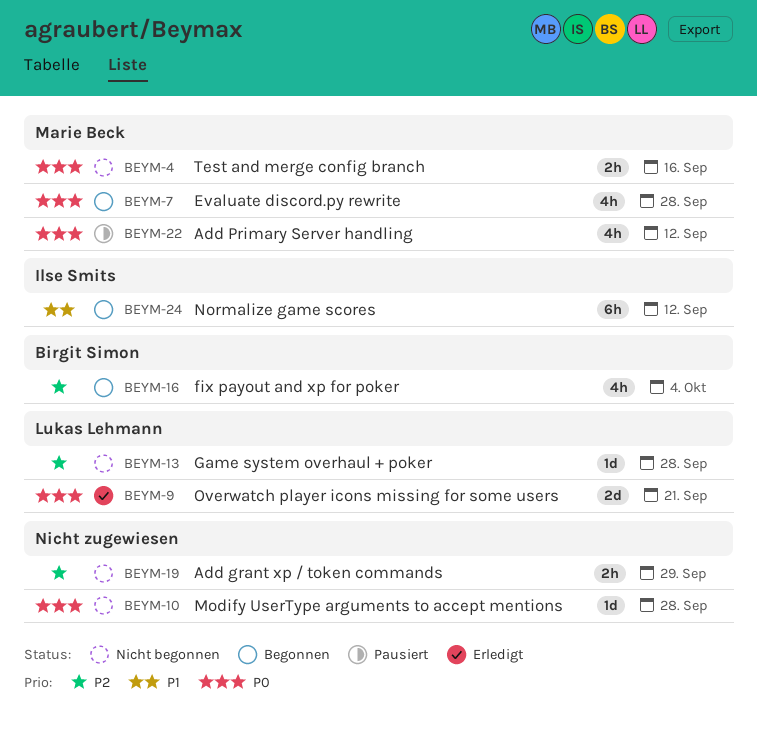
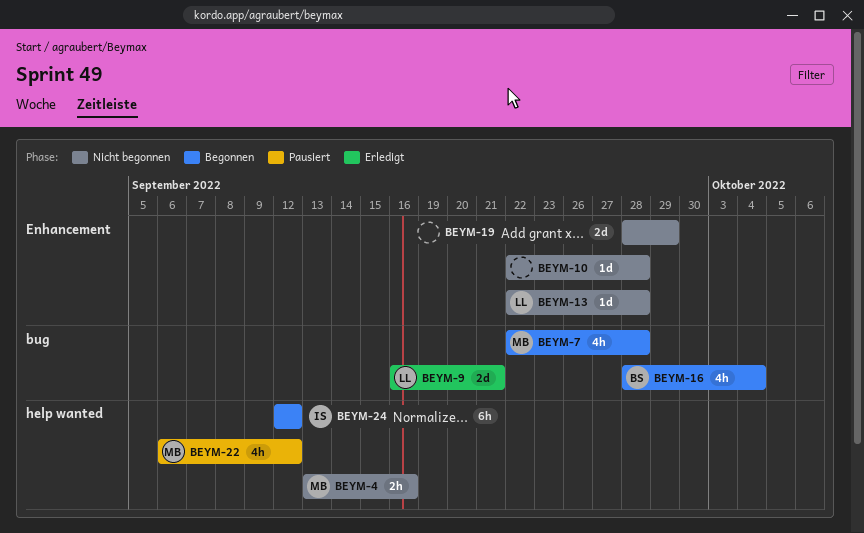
BEYM-19, estimate: 2h -> 2d

